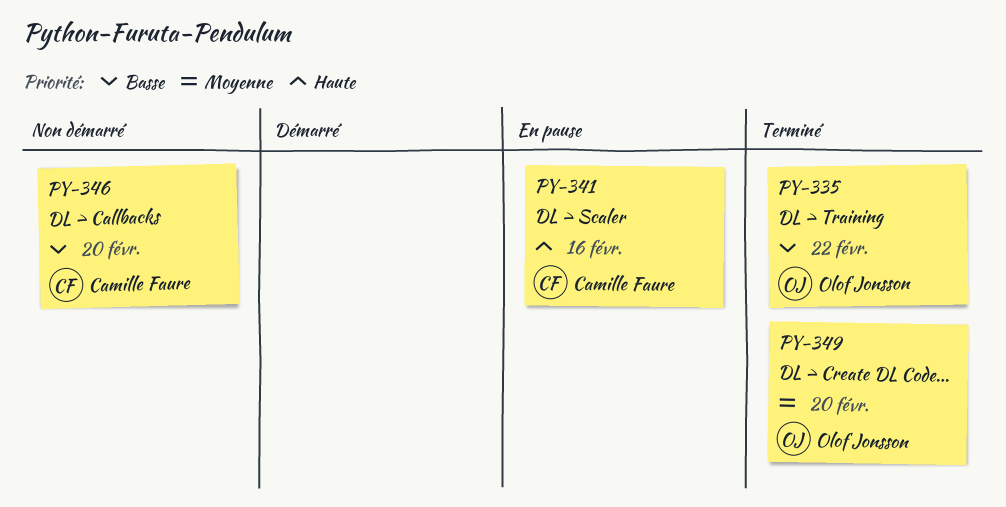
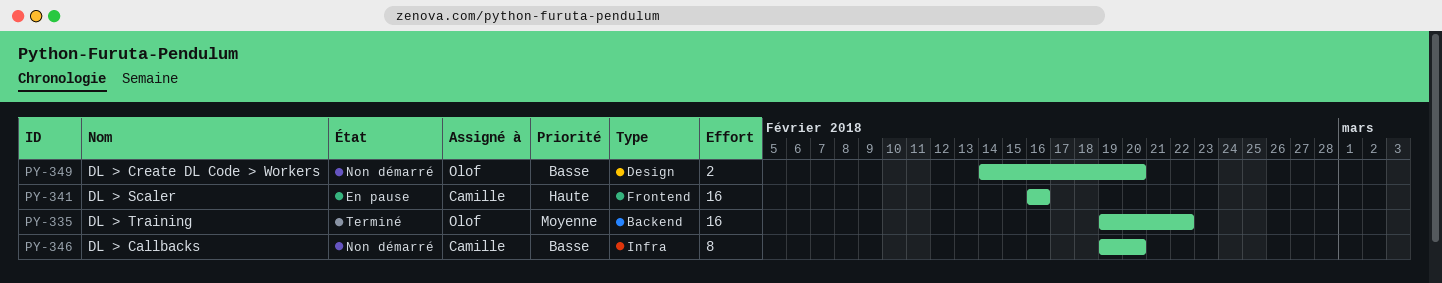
PY-335, priority: Basse -> Moyenne
PY-349, status: Terminé -> Non démarré
PY-349, priority: Moyenne -> Basse

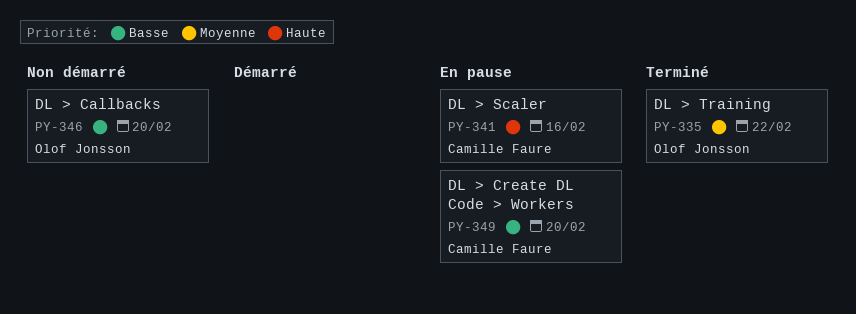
PY-346, owner: Camille Faure -> Olof Jonsson
PY-349, status: Non démarré -> En pause
PY-349, owner: Olof Jonsson -> Camille Faure

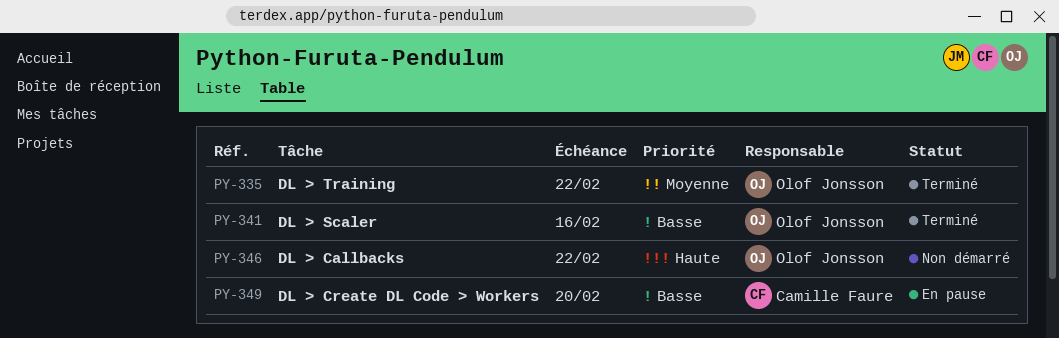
PY-341, status: En pause -> Terminé
PY-341, owner: Camille Faure -> Olof Jonsson
PY-341, priority: Haute -> Basse
PY-346, priority: Basse -> Haute
PY-346, due: Feb 20 -> Feb 22

